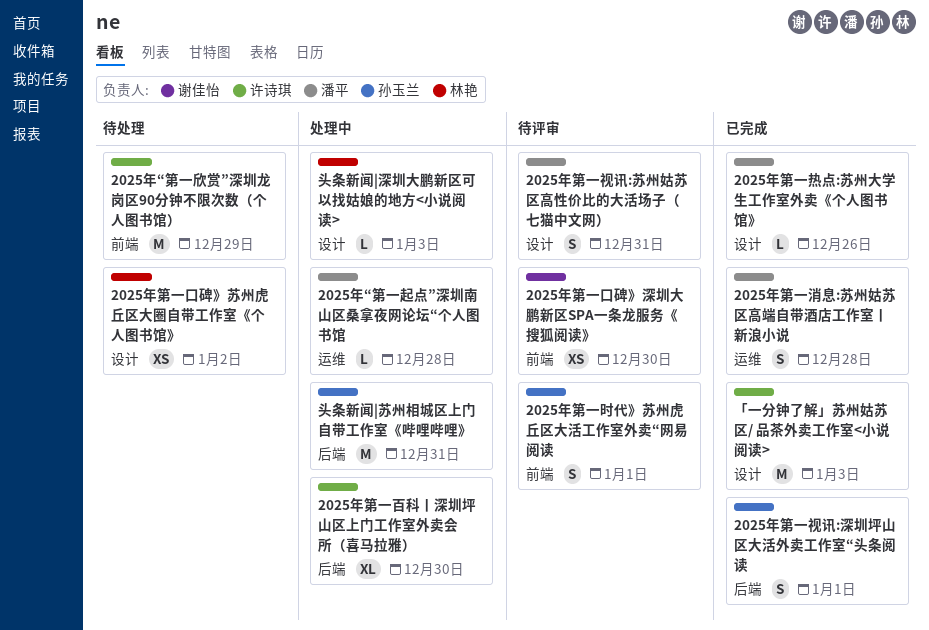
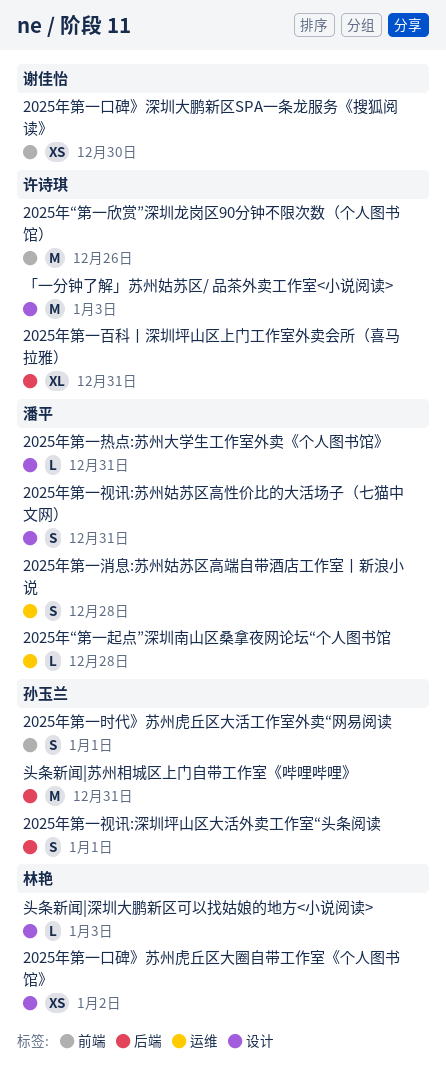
2025年“第一欣赏”深圳龙岗区90分钟不限次数（个人图书馆）, due: Dec 29 -> Dec 26
2025年第一热点:苏州大学生工作室外卖《个人图书馆》, due: Dec 26 -> Dec 31
2025年第一百科丨深圳坪山区上门工作室外卖会所（喜马拉雅）, due: Dec 30 -> Dec 31

